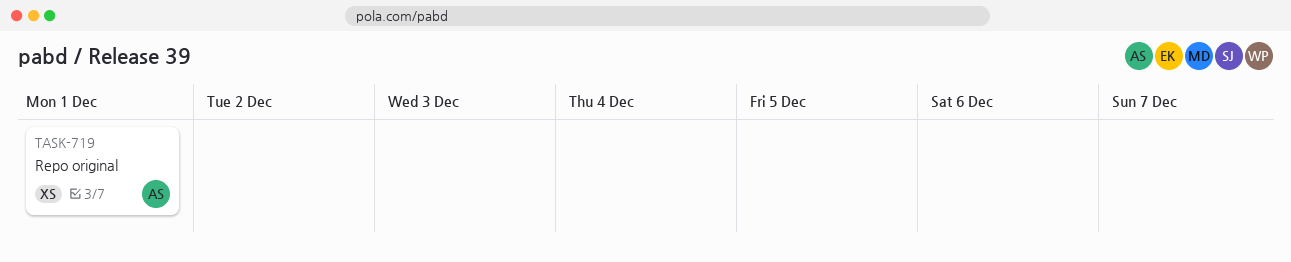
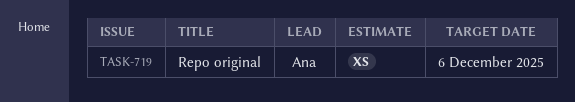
TASK-719, due: Dec 1 -> Dec 6

